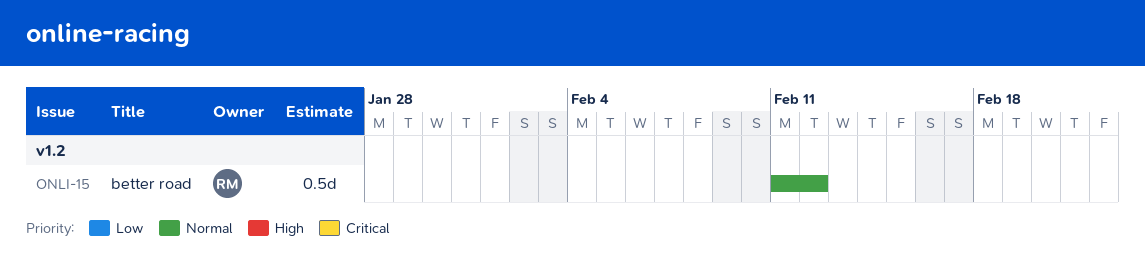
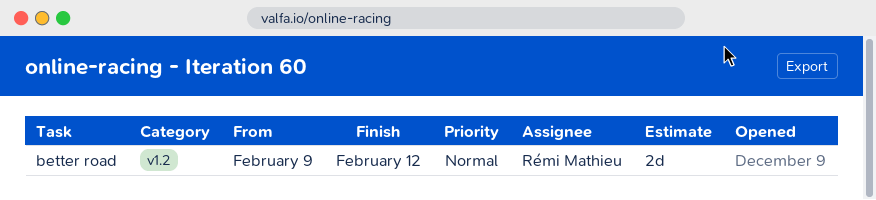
better road, estimate: 0.5d -> 2d
better road, start: Feb 11 -> Feb 9

